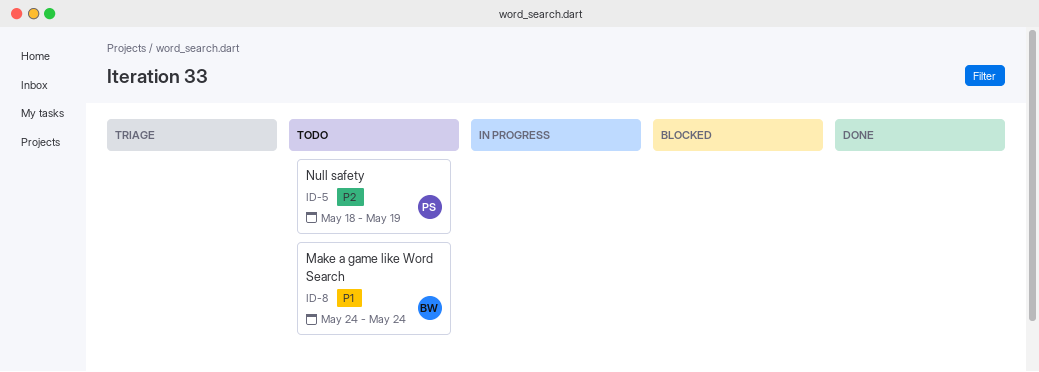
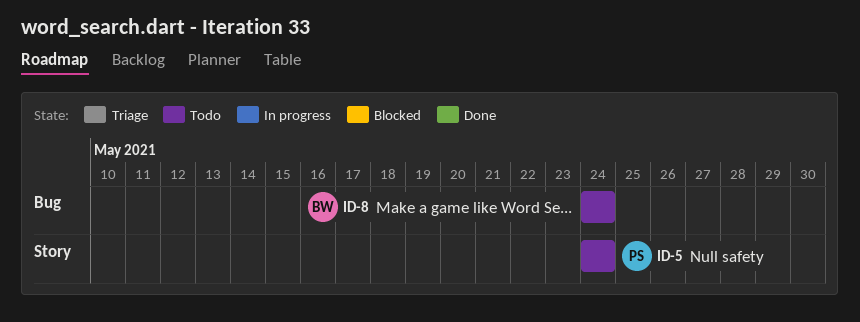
ID-5, start: May 18 -> May 24
ID-5, due: May 19 -> May 24

